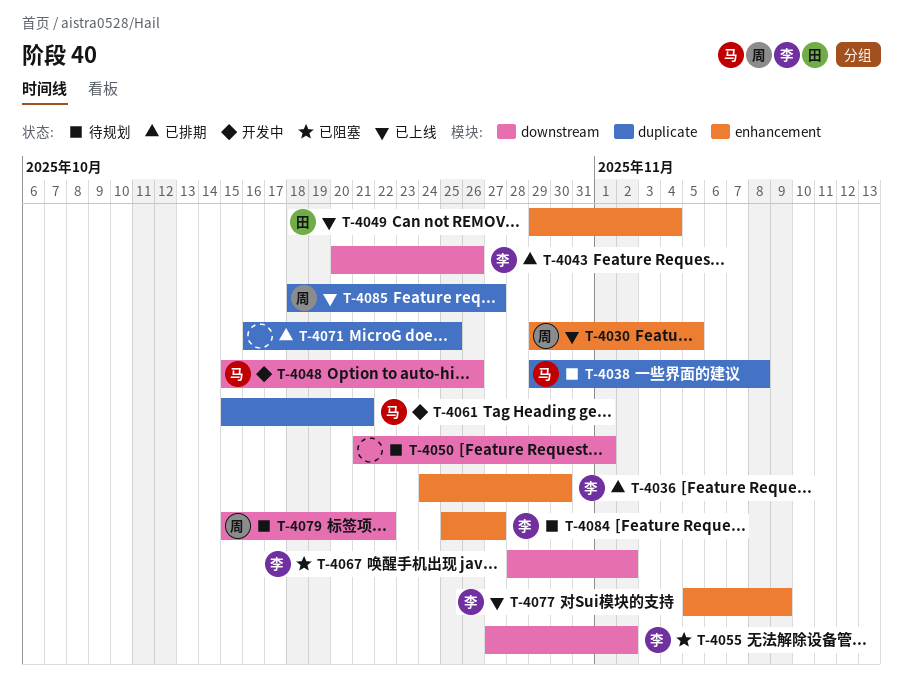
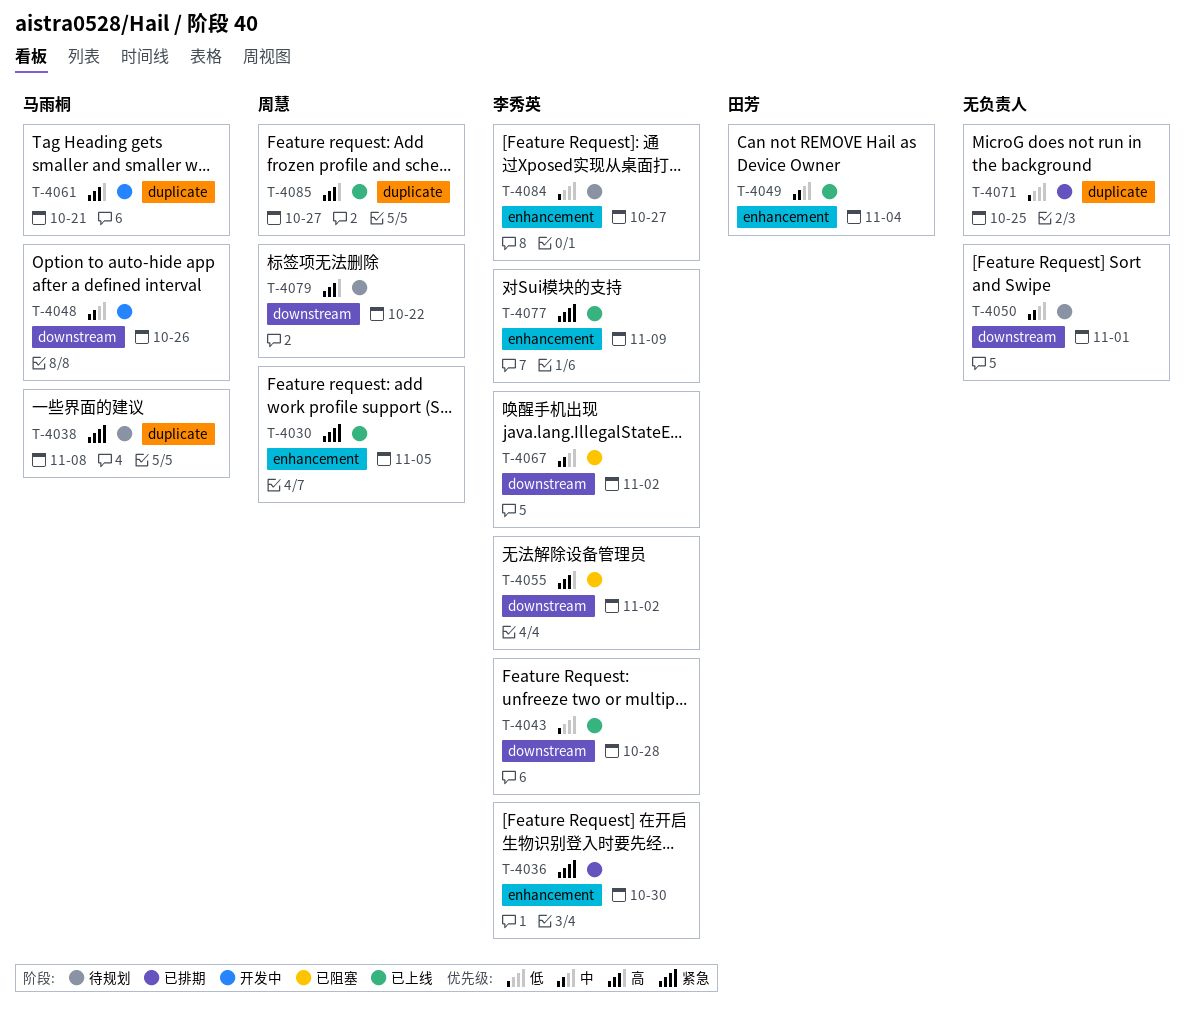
T-4043, status: 已排期 -> 已上线
T-4043, due: Oct 26 -> Oct 28

